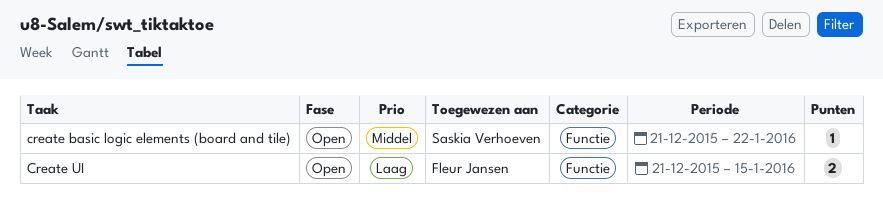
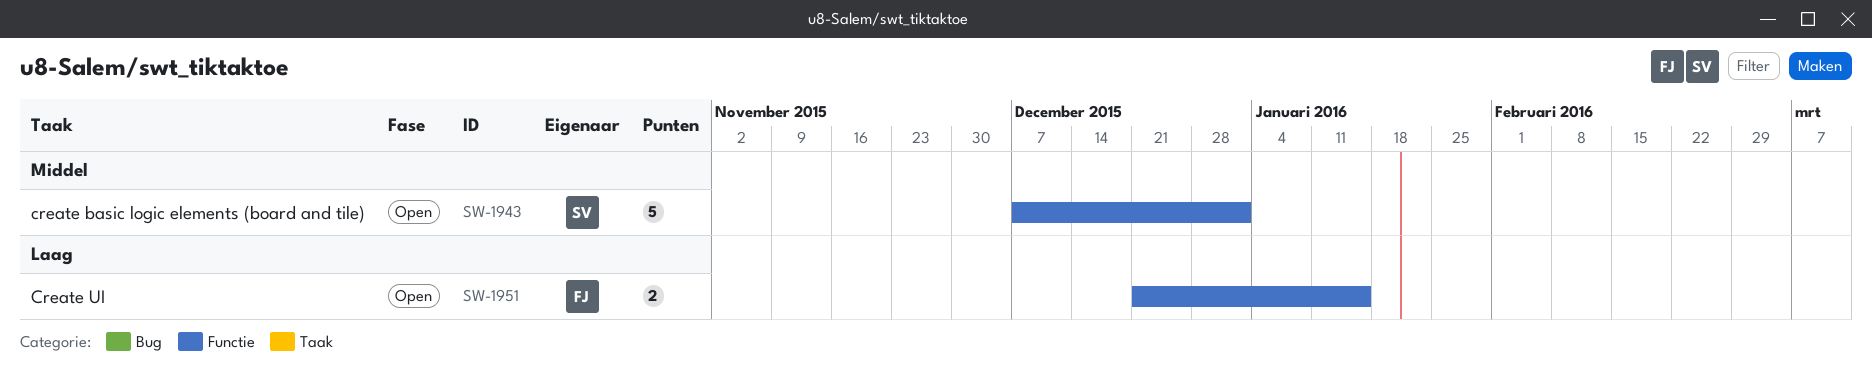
create basic logic elements (board and tile), estimate: 1 -> 5
create basic logic elements (board and tile), start: Dec 21 -> Dec 7
create basic logic elements (board and tile), due: Jan 22 -> Jan 1

